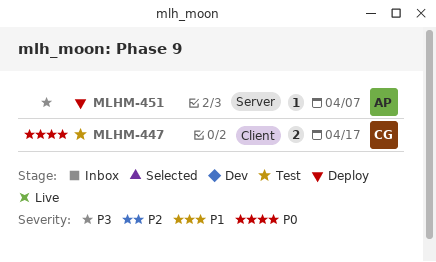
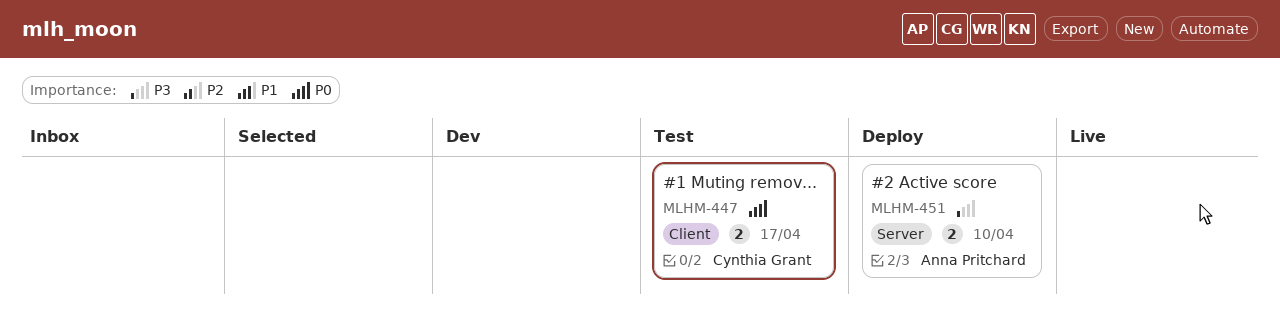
MLHM-451, estimate: 1 -> 2
MLHM-451, due: Apr 7 -> Apr 10

